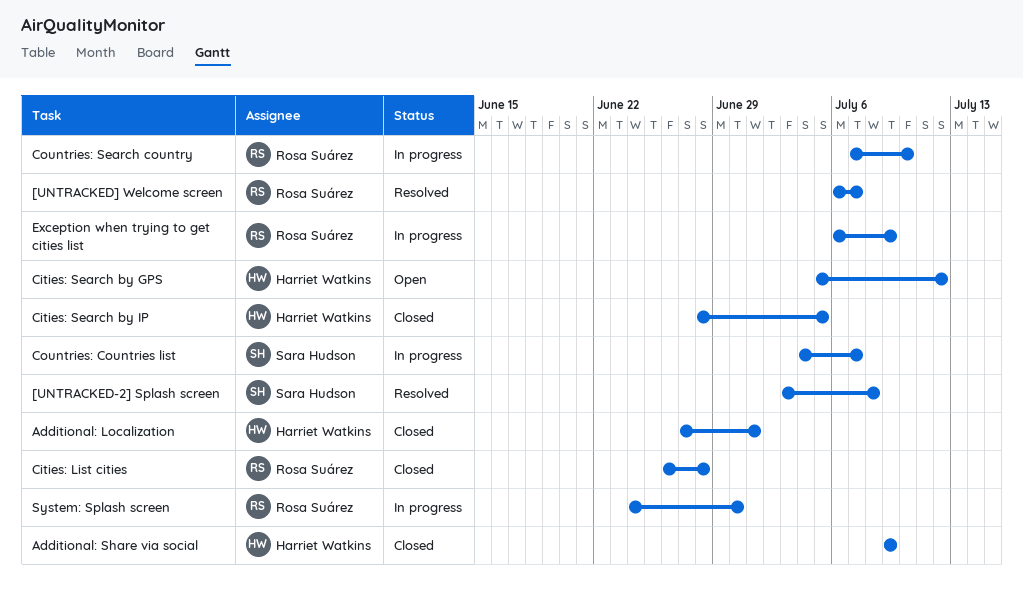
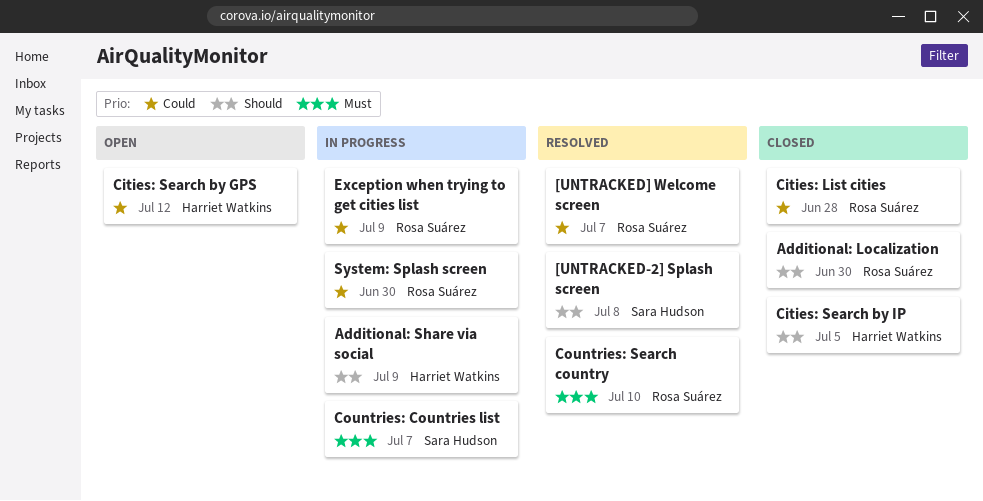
Additional: Localization, owner: Harriet Watkins -> Rosa Suárez
Additional: Localization, due: Jul 1 -> Jun 30
Additional: Share via social, status: Closed -> In progress
Countries: Search country, status: In progress -> Resolved

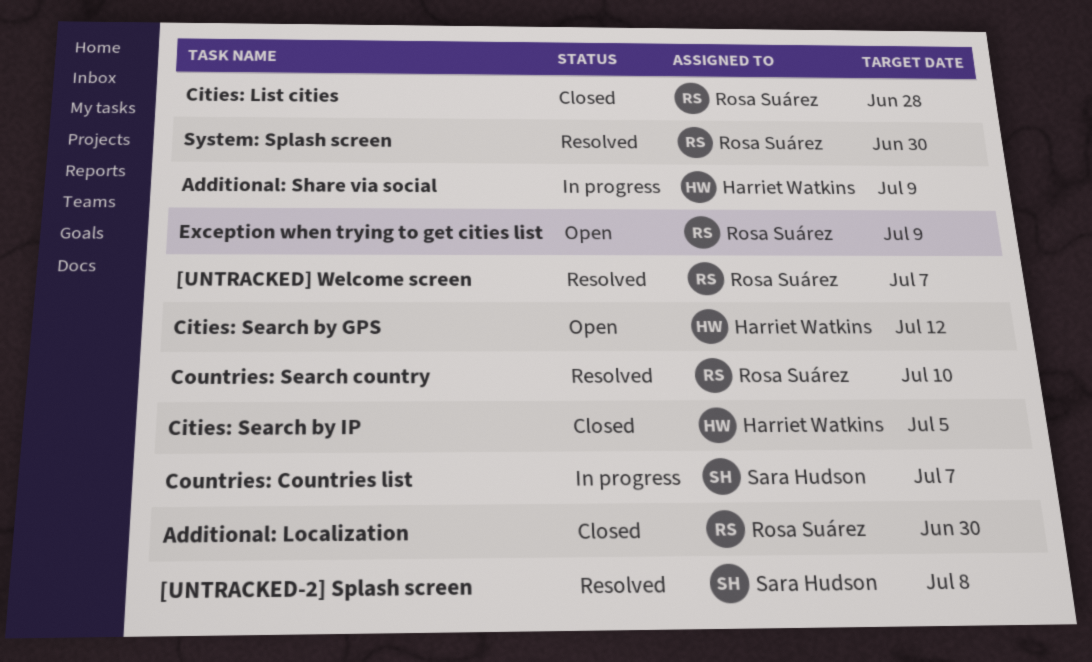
Exception when trying to get cities list, status: In progress -> Open
System: Splash screen, status: In progress -> Resolved

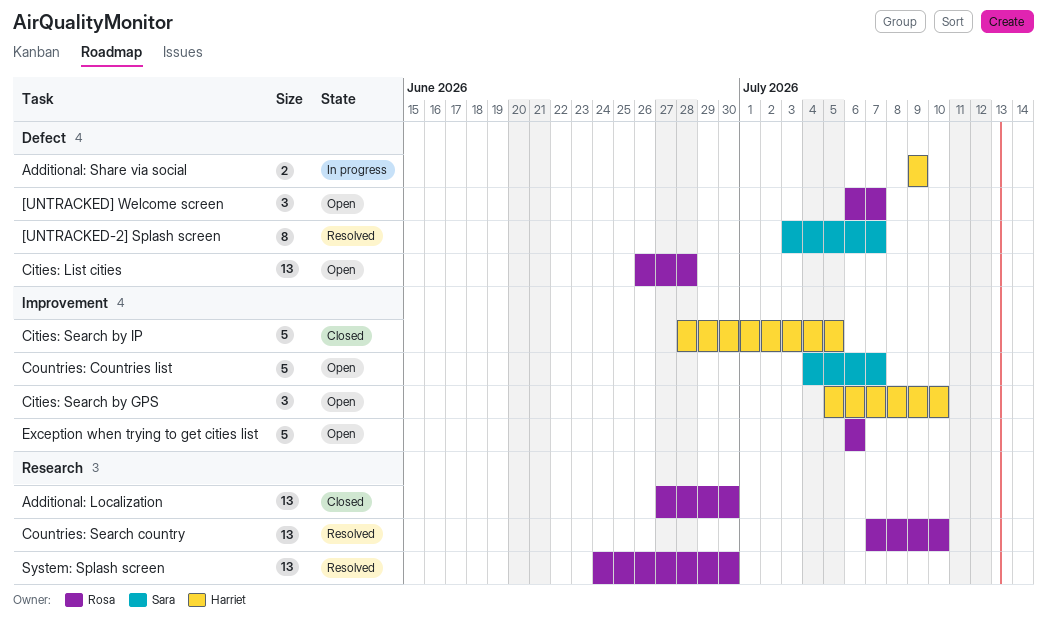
[UNTRACKED-2] Splash screen, due: Jul 8 -> Jul 7
[UNTRACKED] Welcome screen, status: Resolved -> Open
Cities: List cities, status: Closed -> Open
Cities: Search by GPS, due: Jul 12 -> Jul 10
Countries: Countries list, status: In progress -> Open
Exception when trying to get cities list, due: Jul 9 -> Jul 6

